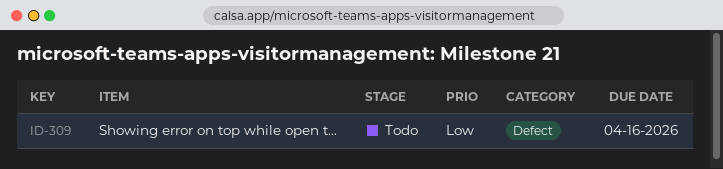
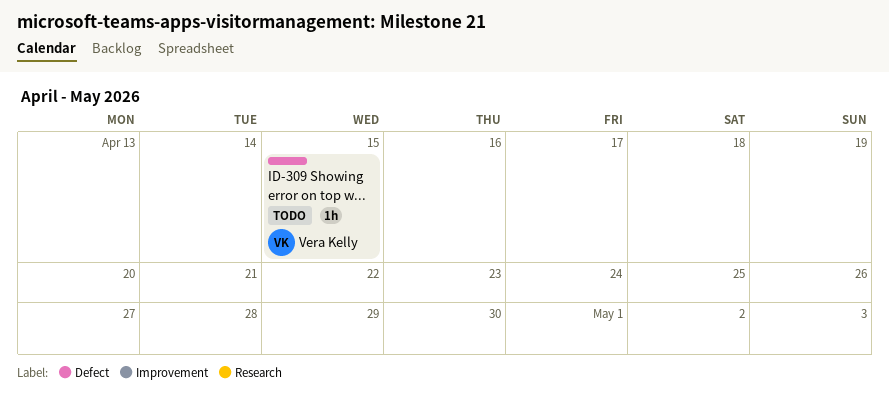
ID-309, due: Apr 16 -> Apr 15

